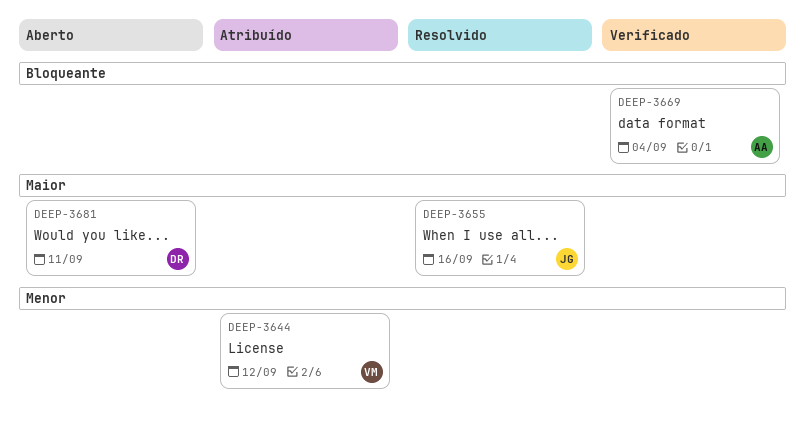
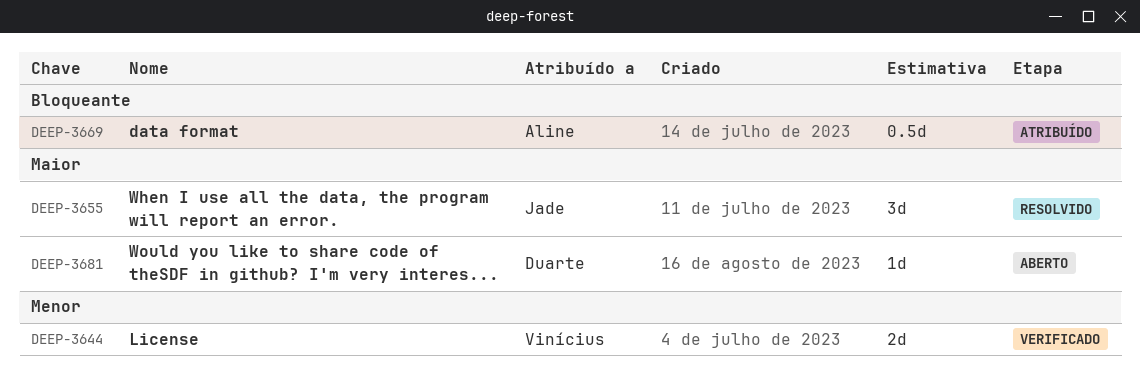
DEEP-3644, status: Atribuído -> Verificado
DEEP-3669, status: Verificado -> Atribuído

